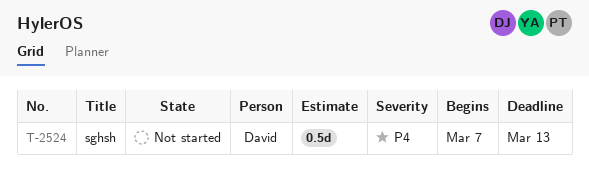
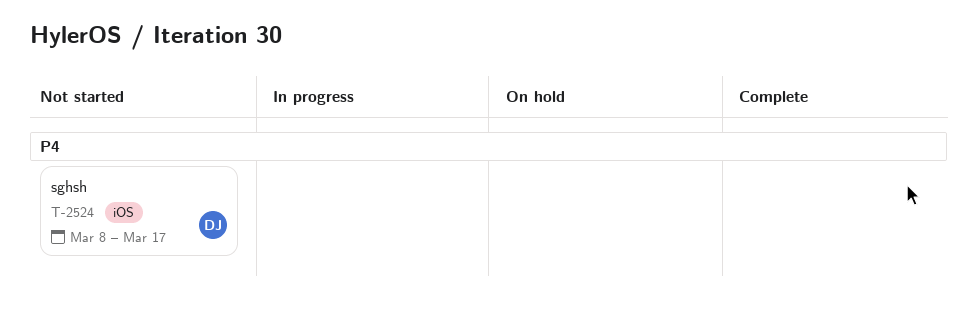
T-2524, start: Mar 7 -> Mar 8
T-2524, due: Mar 13 -> Mar 17

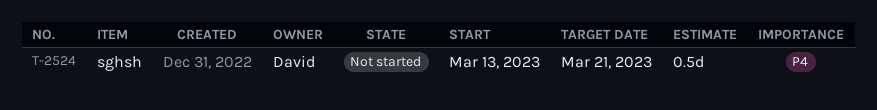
T-2524, start: Mar 8 -> Mar 13
T-2524, due: Mar 17 -> Mar 21

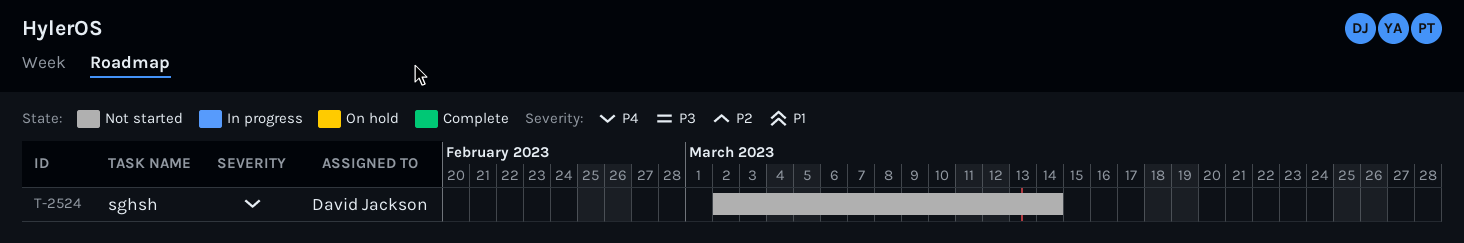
T-2524, start: Mar 13 -> Mar 2
T-2524, due: Mar 21 -> Mar 14

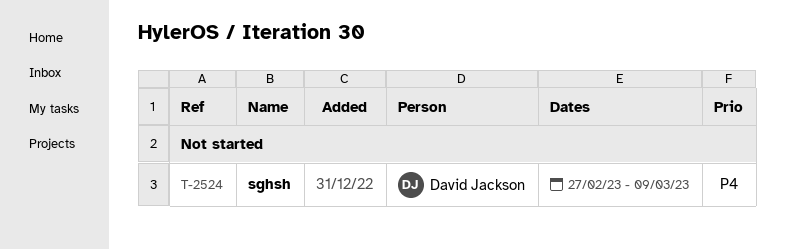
T-2524, start: Mar 2 -> Feb 27
T-2524, due: Mar 14 -> Mar 9

